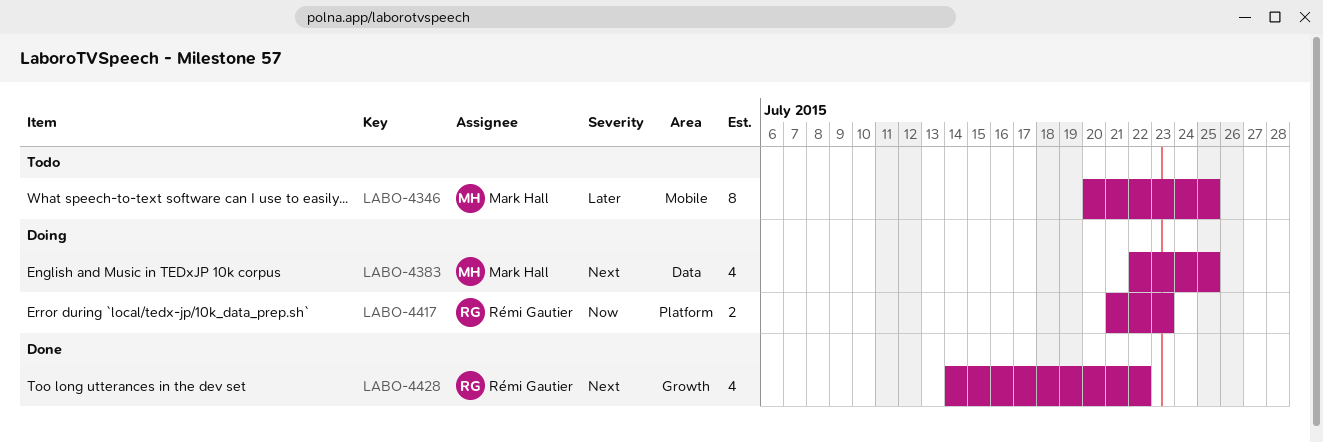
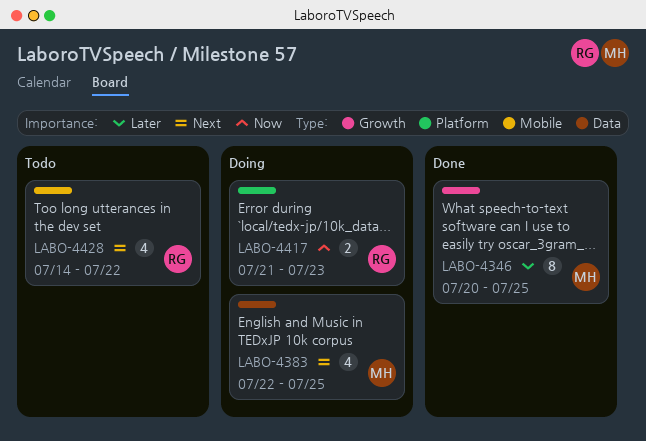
LABO-4346, status: Todo -> Done
LABO-4346, label: Mobile -> Growth
LABO-4428, status: Done -> Todo
LABO-4428, label: Growth -> Mobile

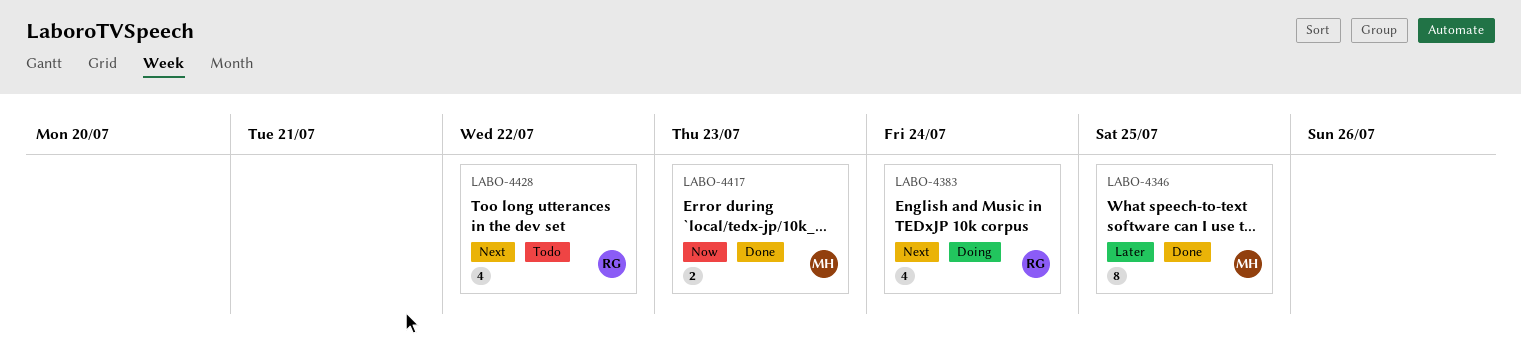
LABO-4383, owner: MH -> RG
LABO-4383, due: Jul 25 -> Jul 24
LABO-4417, status: Doing -> Done
LABO-4417, owner: RG -> MH

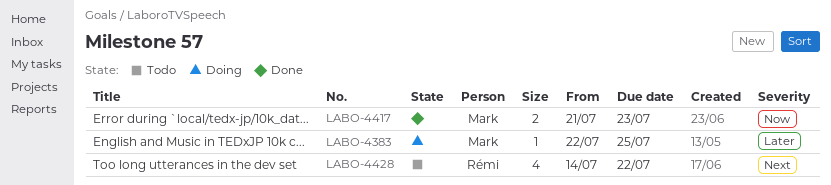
LABO-4346: present -> none
LABO-4383, owner: Rémi -> Mark
LABO-4383, priority: Next -> Later
LABO-4383, estimate: 4 -> 1
LABO-4383, due: Jul 24 -> Jul 25

